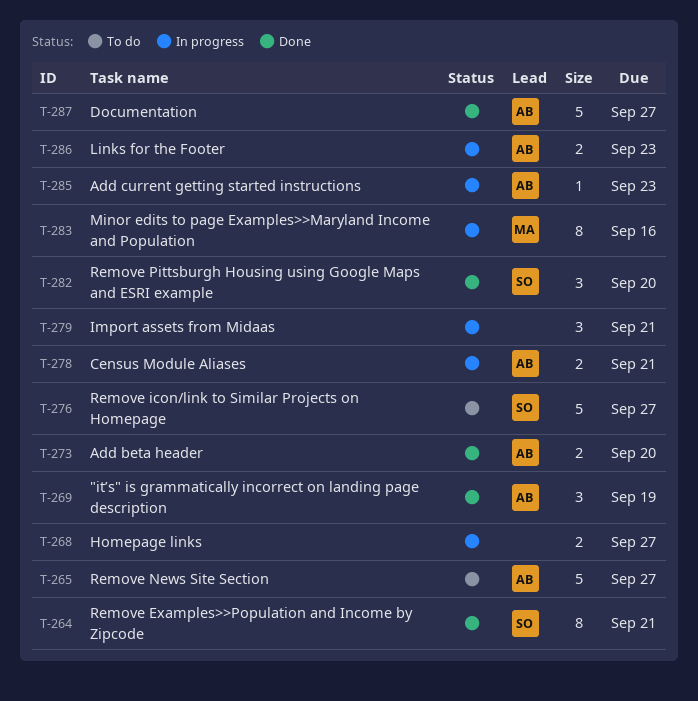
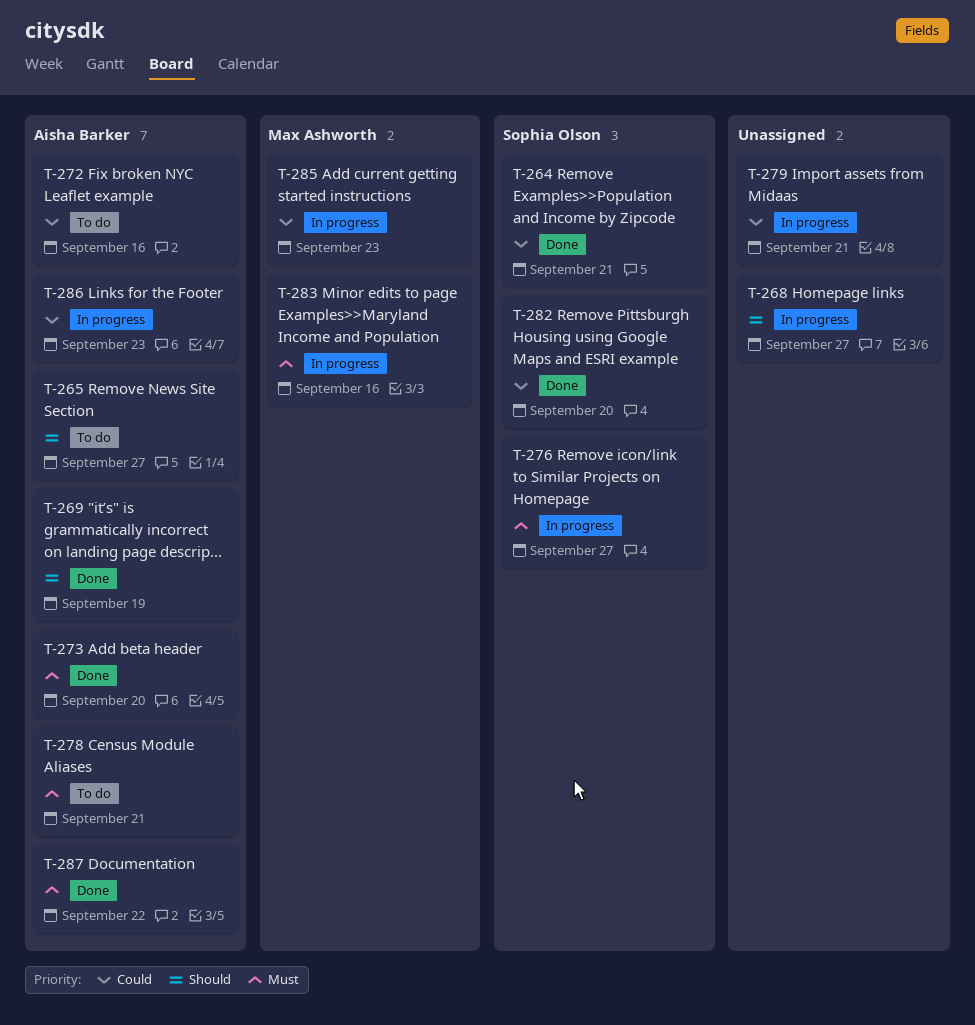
T-272: none -> present
T-276, status: To do -> In progress
T-278, status: In progress -> To do
T-285, owner: Aisha Barker -> Max Ashworth
T-287, due: Sep 27 -> Sep 22

